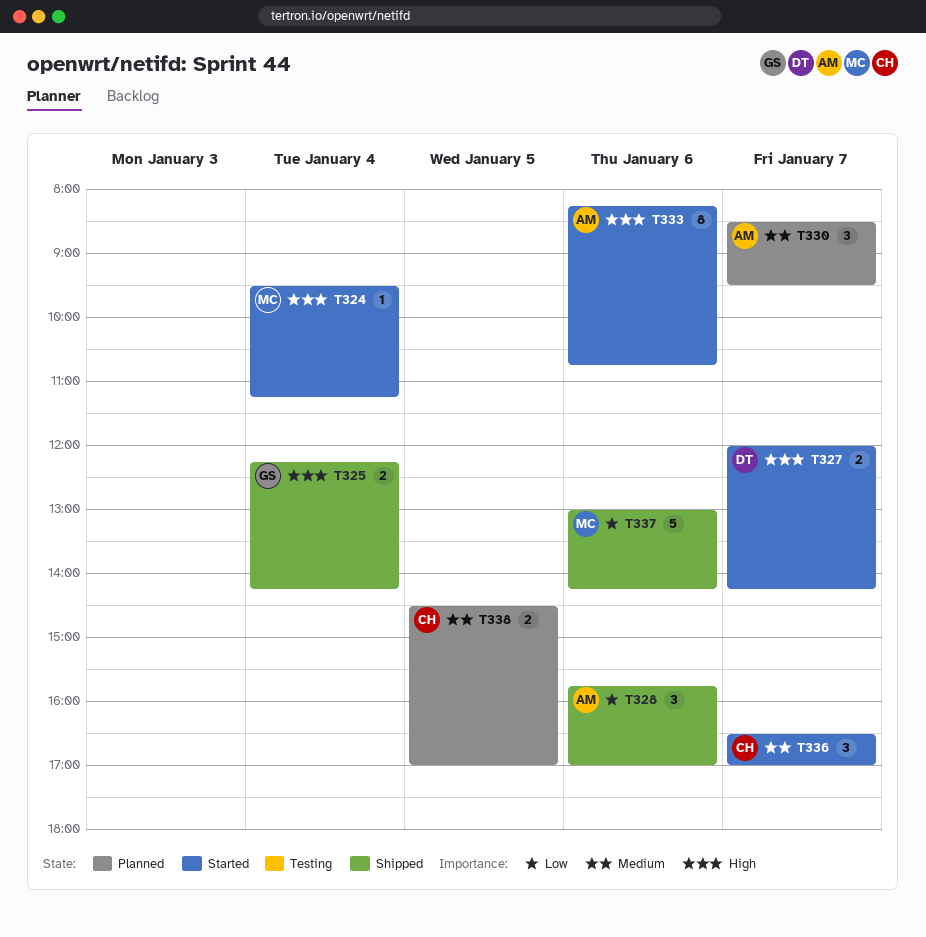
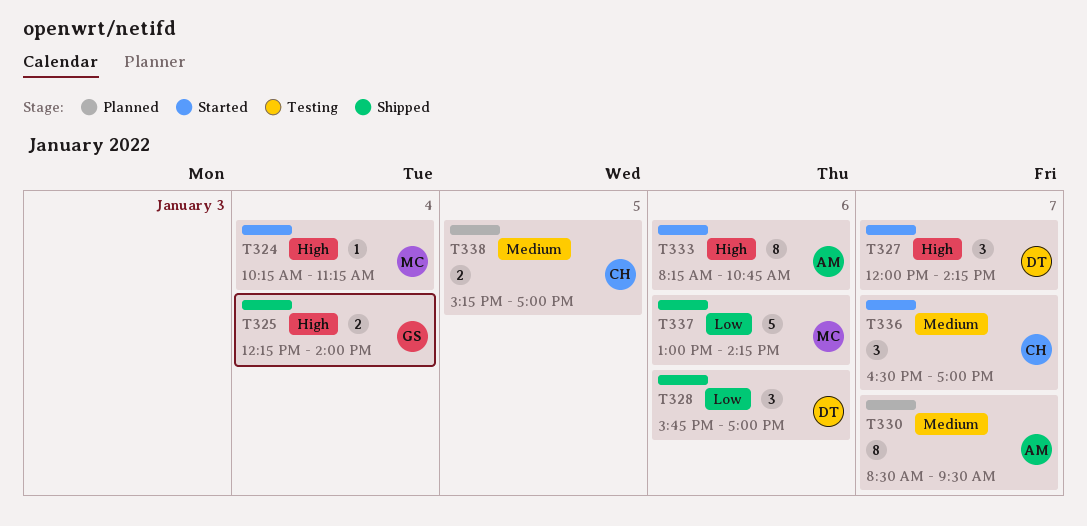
T324, begins: 09:30 -> 10:15
T325, ends: 14:15 -> 14:00
T327, estimate: 2 -> 3
T328, owner: AM -> DT
T330, estimate: 3 -> 8
T338, begins: 14:30 -> 15:15

